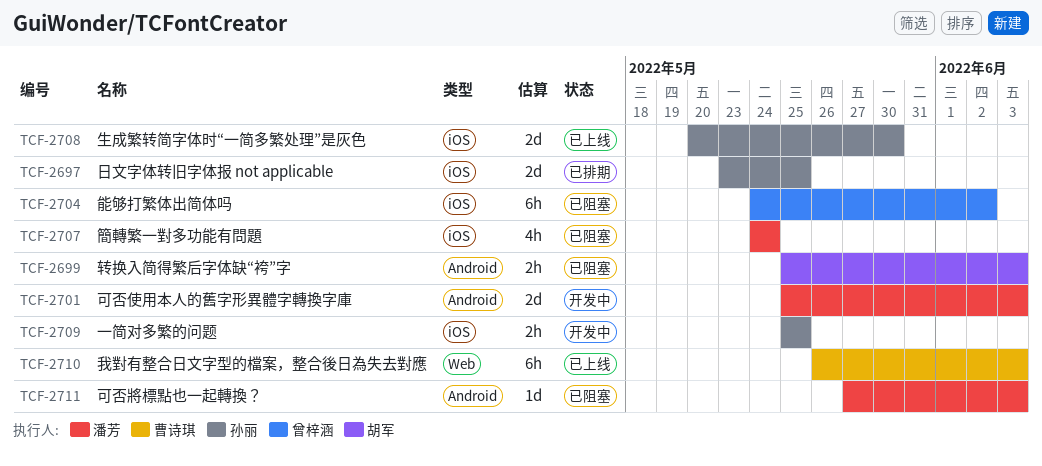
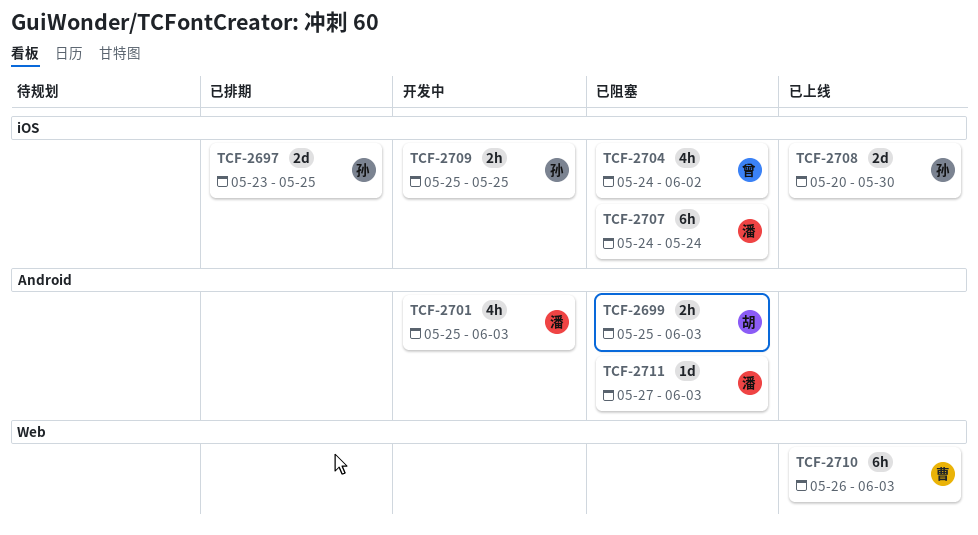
TCF-2701, estimate: 2d -> 4h
TCF-2704, estimate: 6h -> 4h
TCF-2707, estimate: 4h -> 6h

